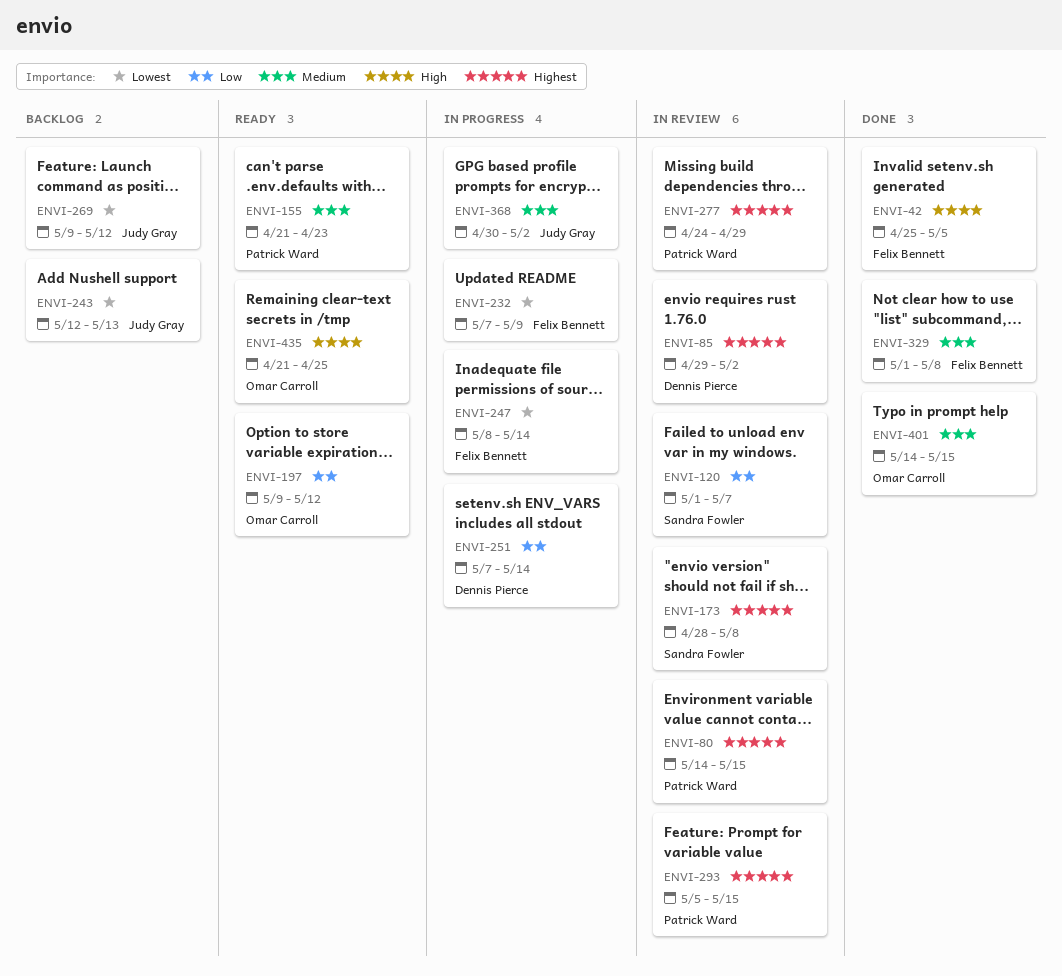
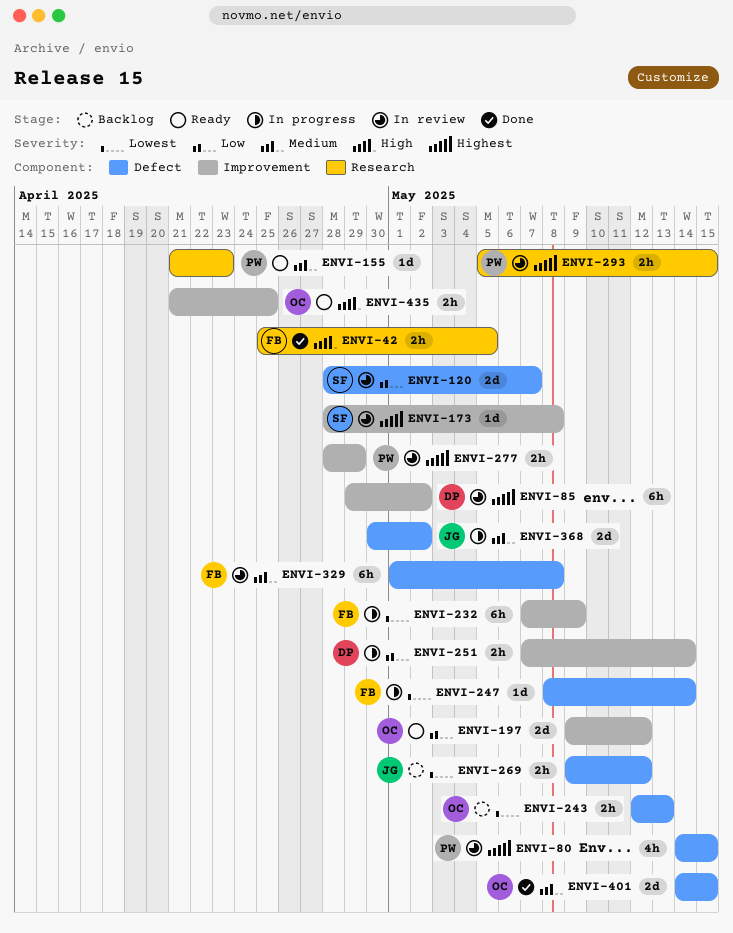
ENVI-120, start: May 1 -> Apr 28
ENVI-243, owner: Judy Gray -> Omar Carroll
ENVI-277, start: Apr 24 -> Apr 28
ENVI-329, status: Done -> In review

